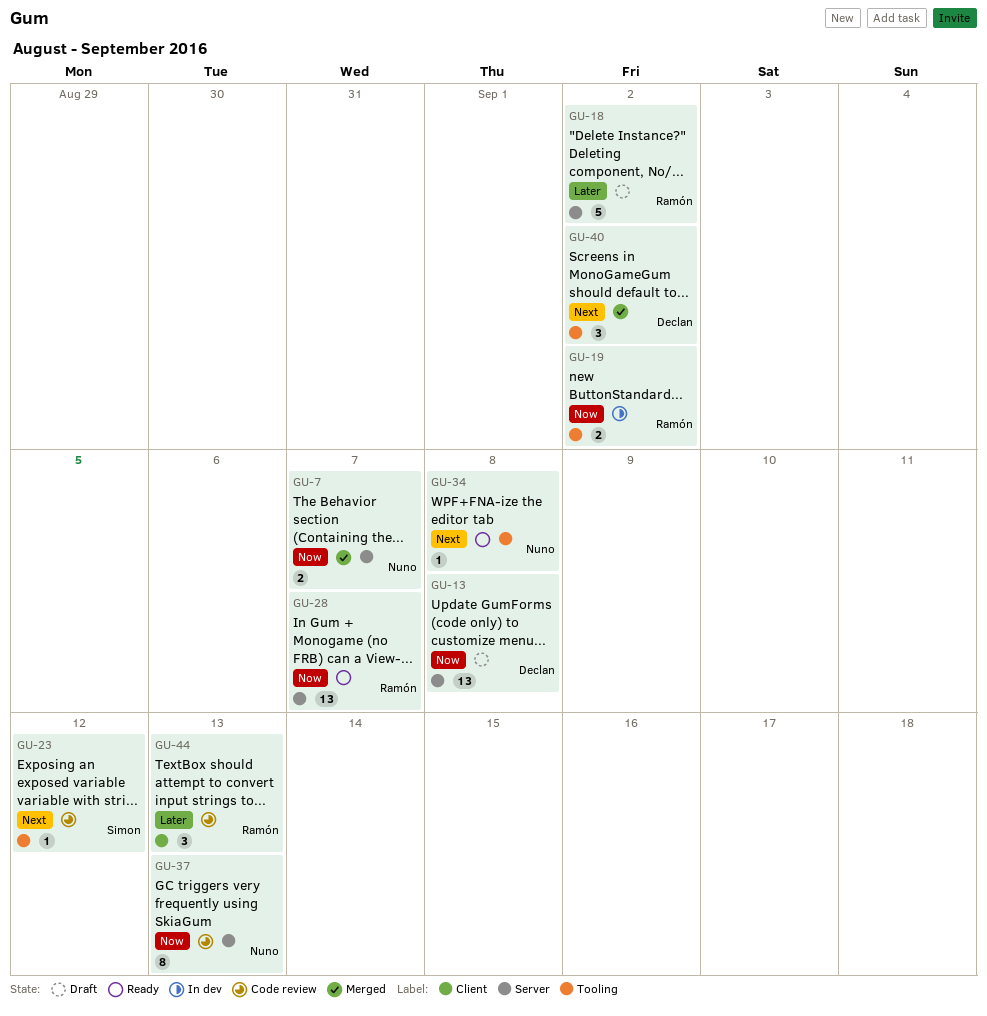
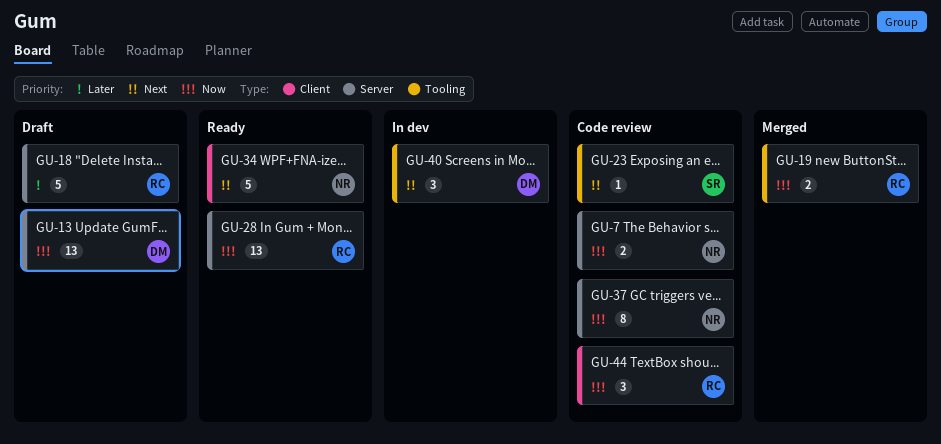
GU-7, status: Merged -> Code review
GU-19, status: In dev -> Merged
GU-34, label: Tooling -> Client
GU-34, estimate: 1 -> 5
GU-40, status: Merged -> In dev
GU-44, priority: Later -> Now

